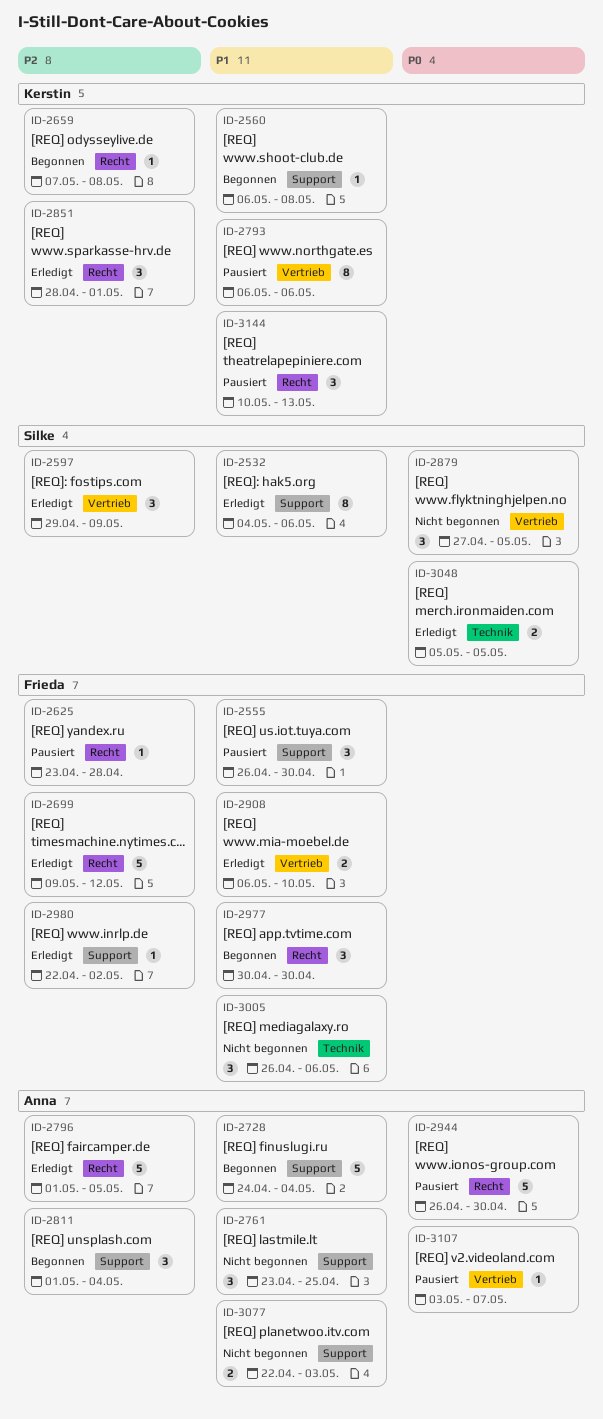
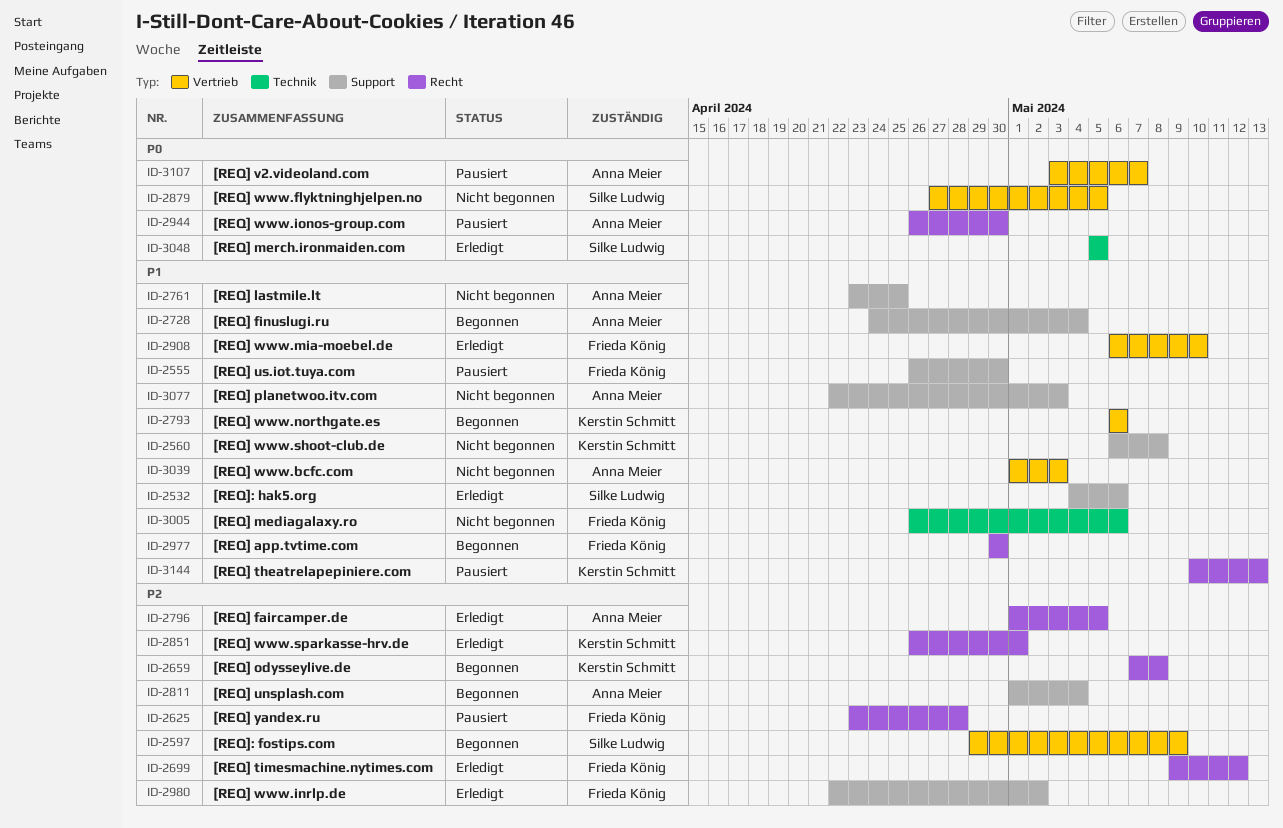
ID-2560, status: Begonnen -> Nicht begonnen
ID-2597, status: Erledigt -> Begonnen
ID-2793, status: Pausiert -> Begonnen
ID-2851, start: Apr 28 -> Apr 26
ID-3039: none -> present

